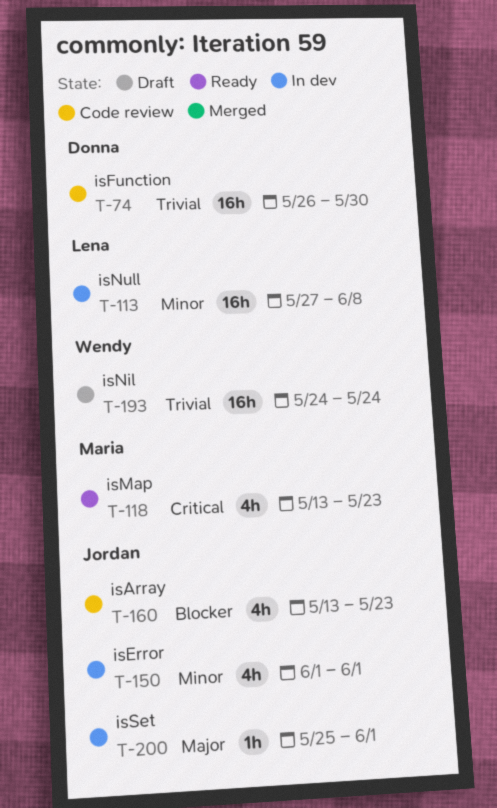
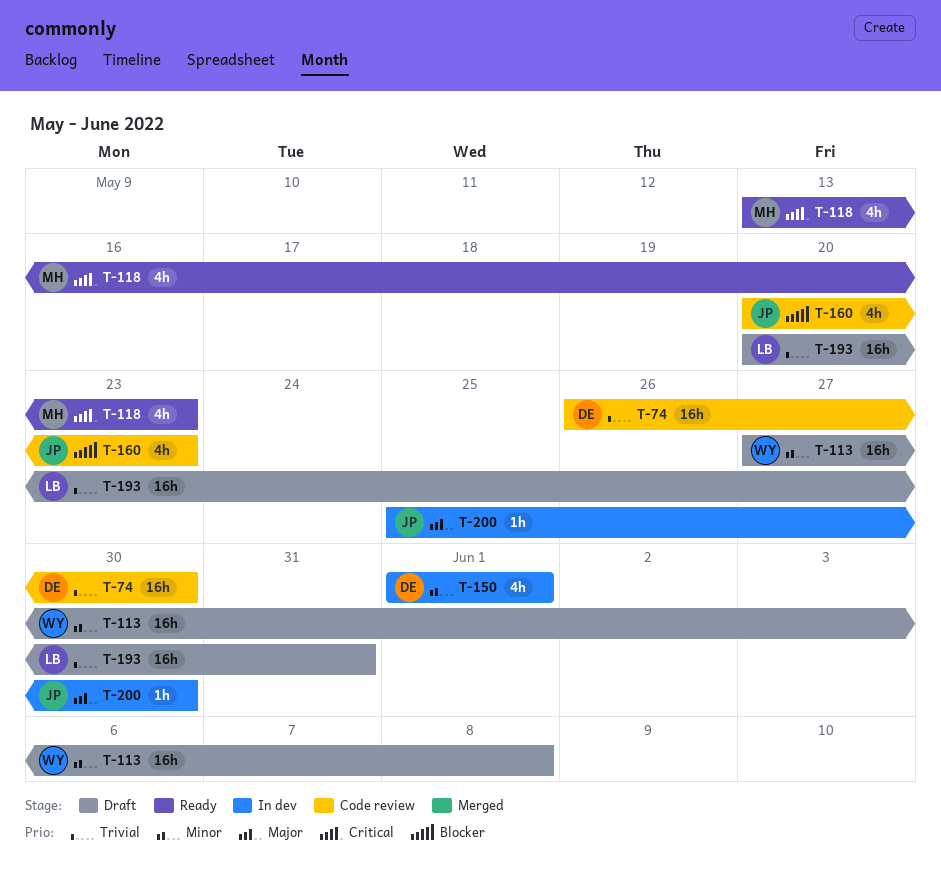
T-113, status: In dev -> Draft
T-113, owner: Lena -> Wendy
T-150, owner: Jordan -> Donna
T-160, start: May 13 -> May 20
T-193, owner: Wendy -> Lena
T-193, start: May 24 -> May 20
T-193, due: May 24 -> May 31
T-200, due: Jun 1 -> May 30

